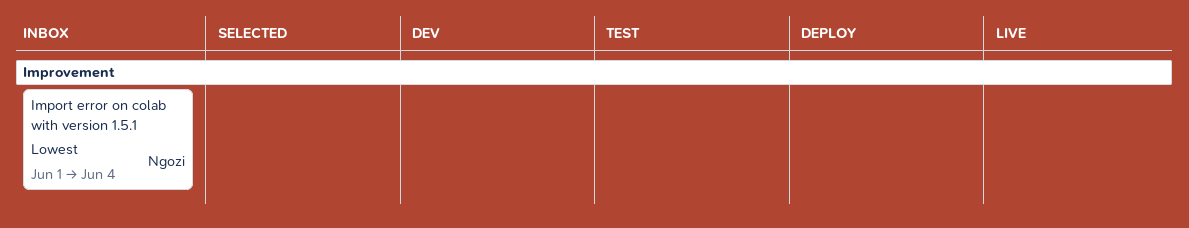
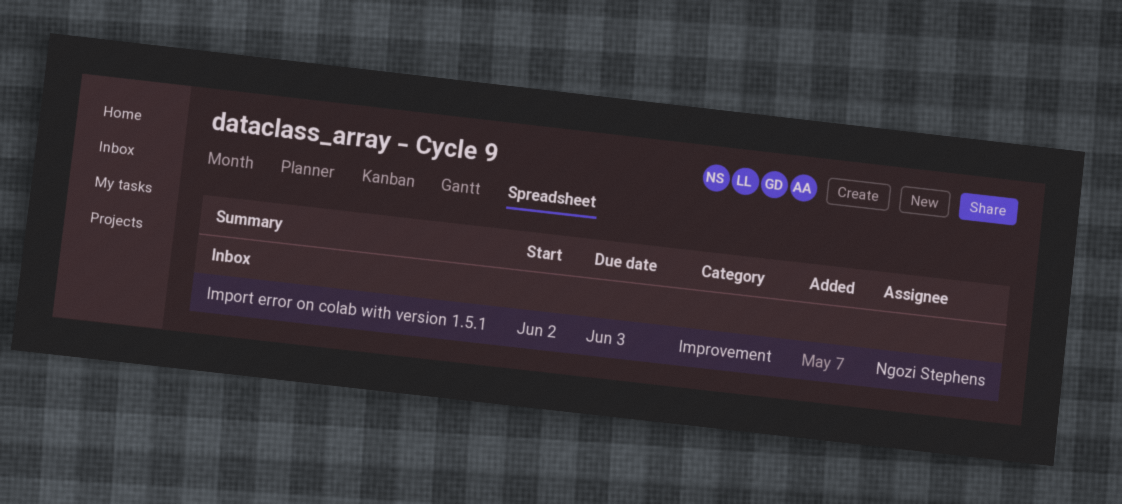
Import error on colab with version 1.5.1, start: Jun 1 -> Jun 2
Import error on colab with version 1.5.1, due: Jun 4 -> Jun 3

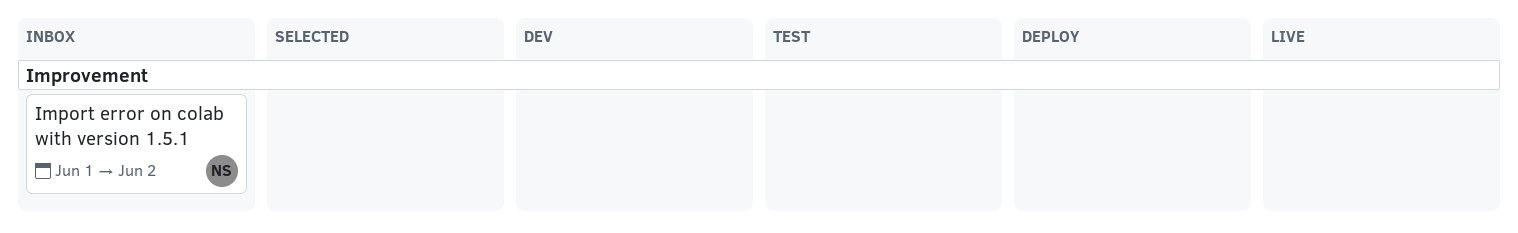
Import error on colab with version 1.5.1, start: Jun 2 -> Jun 1
Import error on colab with version 1.5.1, due: Jun 3 -> Jun 2

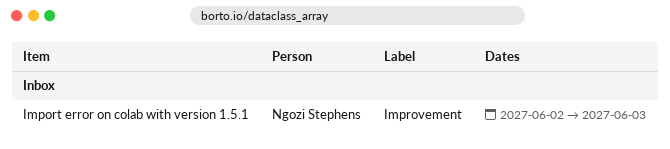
Import error on colab with version 1.5.1, start: Jun 1 -> Jun 2
Import error on colab with version 1.5.1, due: Jun 2 -> Jun 3

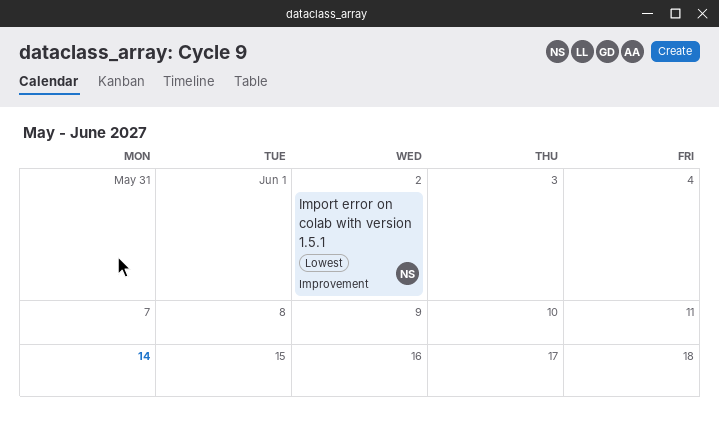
Import error on colab with version 1.5.1, due: Jun 3 -> Jun 2

